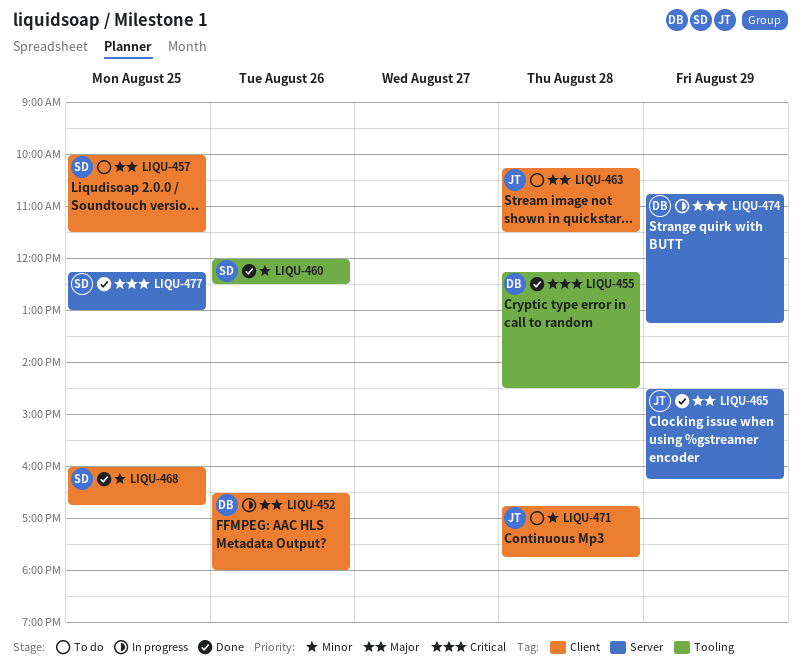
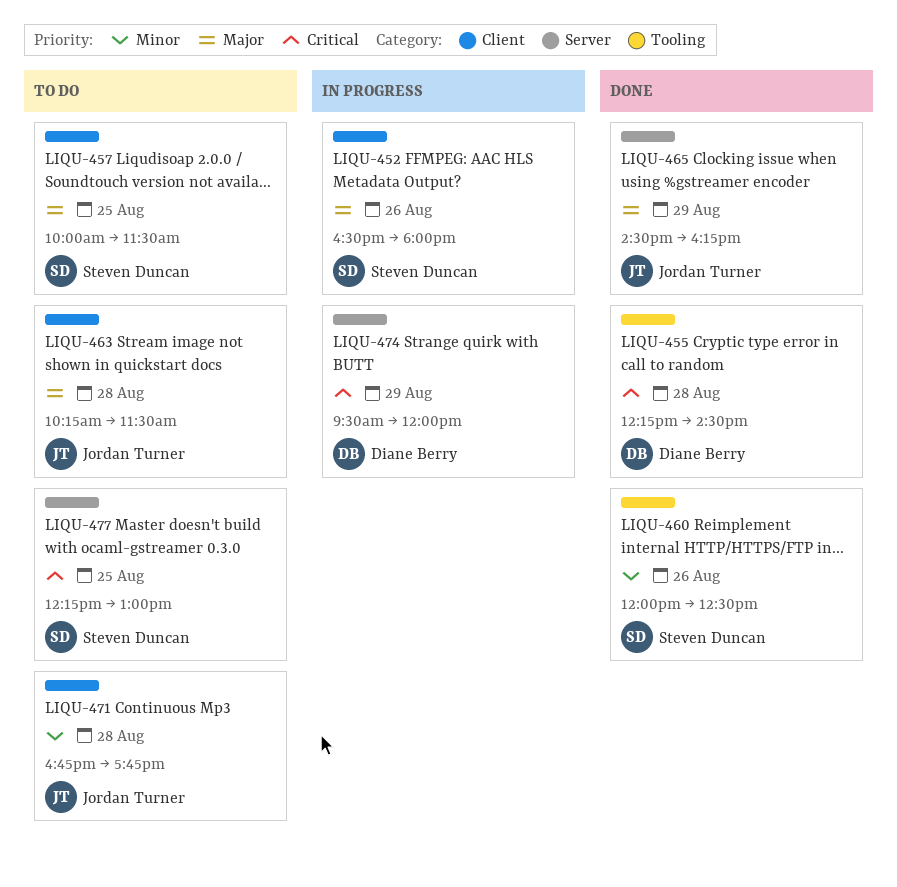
LIQU-452, owner: Diane Berry -> Steven Duncan
LIQU-468: present -> none
LIQU-474, begins: 10:45 -> 09:30
LIQU-474, ends: 13:15 -> 12:00
LIQU-477, status: Done -> To do

